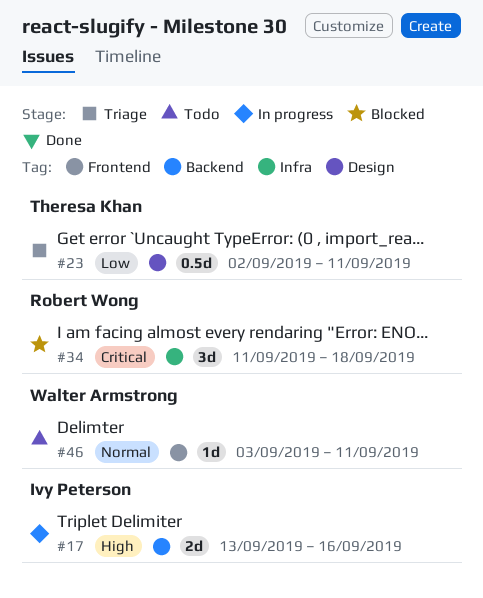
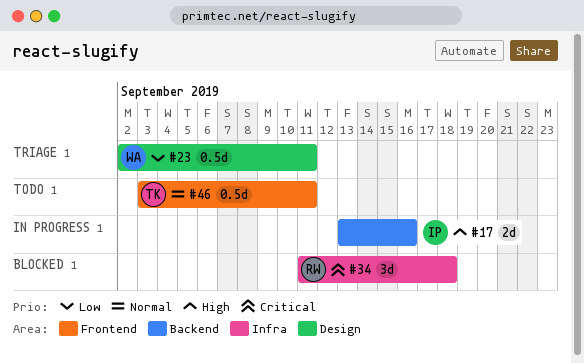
#23, owner: Theresa Khan -> Walter Armstrong
#46, owner: Walter Armstrong -> Theresa Khan
#46, estimate: 1d -> 0.5d

